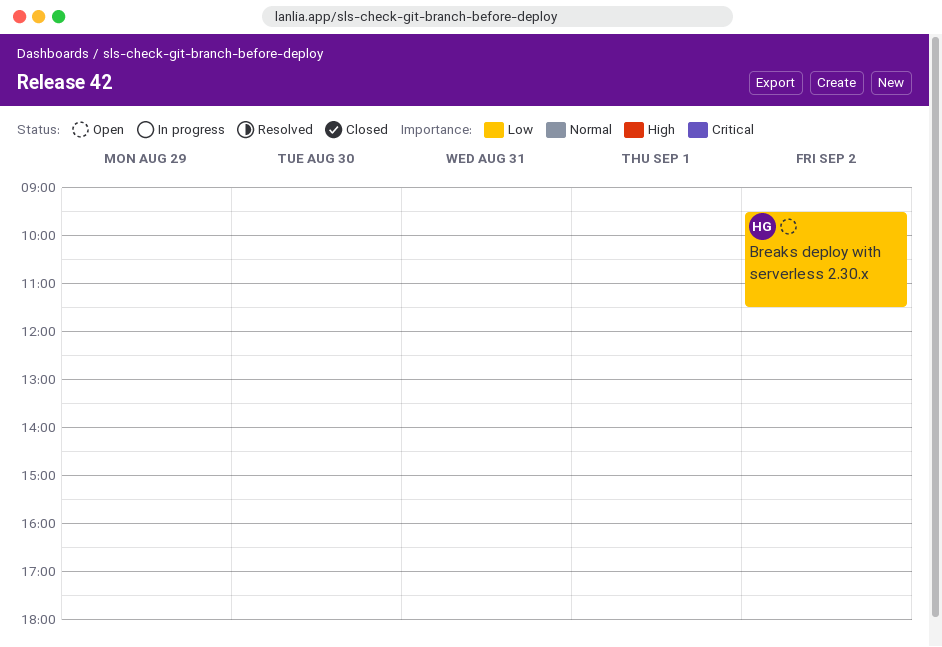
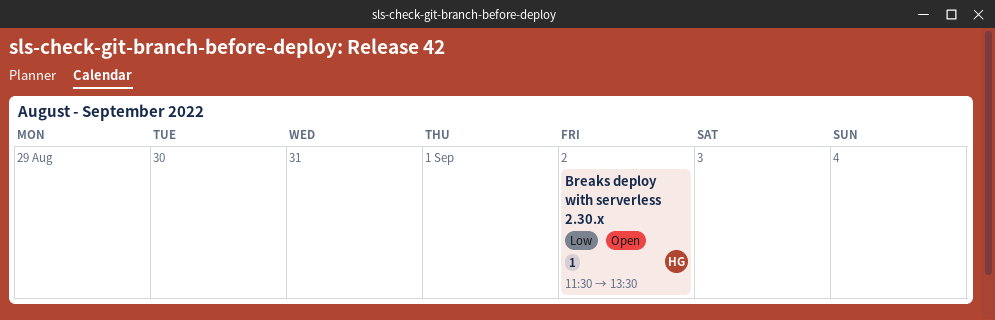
Breaks deploy with serverless 2.30.x, begins: 09:30 -> 11:30
Breaks deploy with serverless 2.30.x, ends: 11:30 -> 13:30

